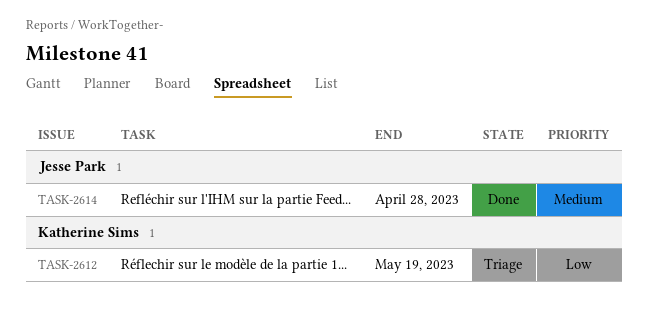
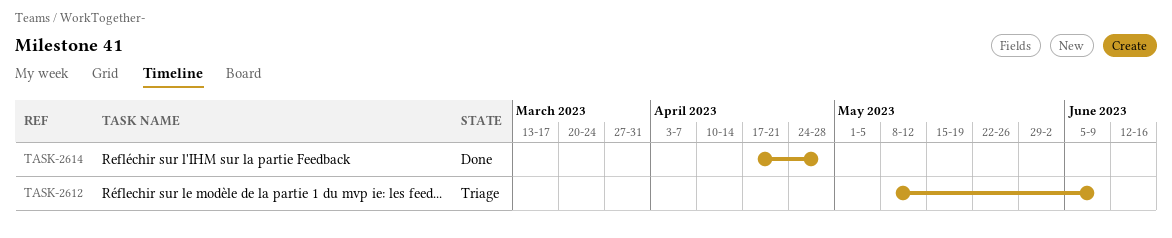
TASK-2612, due: May 19 -> Jun 9

